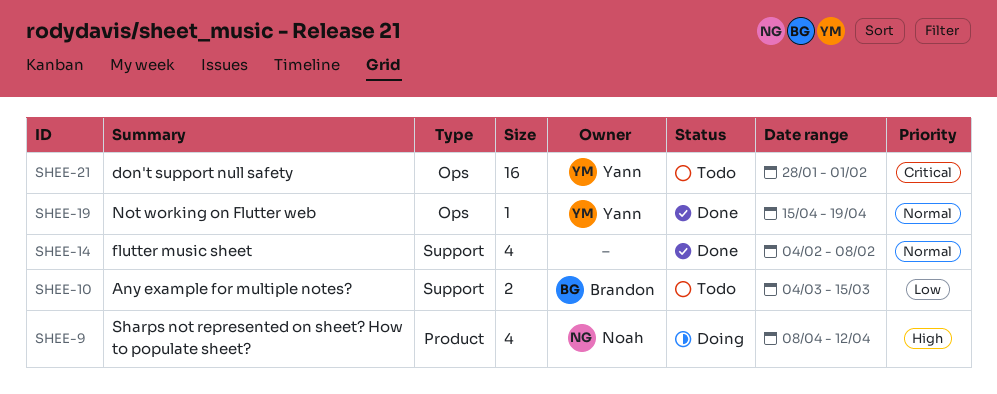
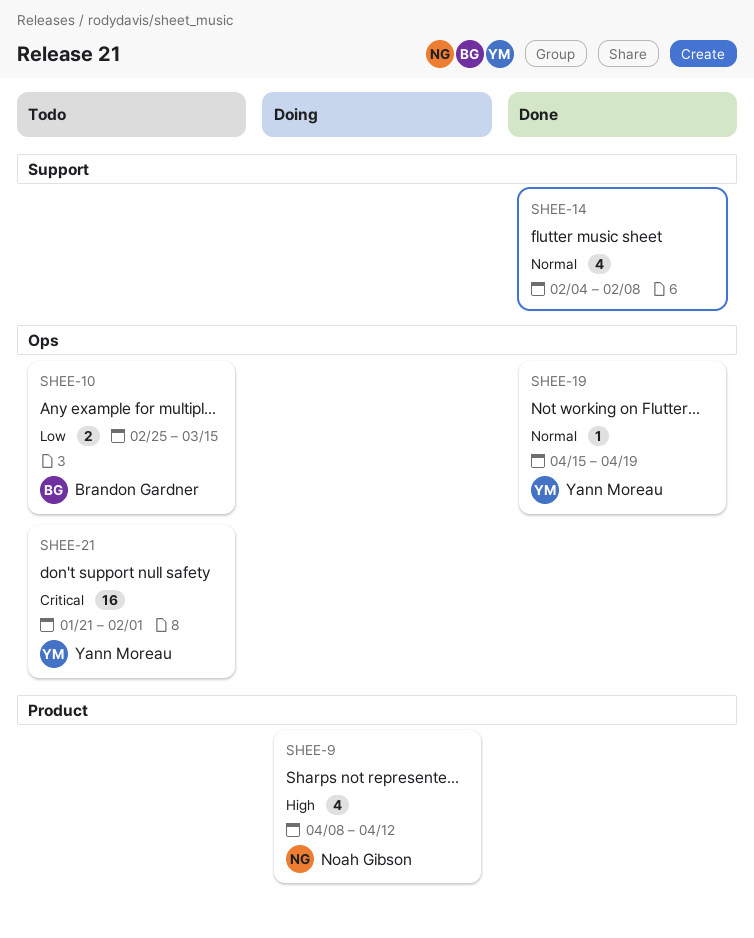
SHEE-10, label: Support -> Ops
SHEE-10, start: Mar 4 -> Feb 25
SHEE-21, start: Jan 28 -> Jan 21

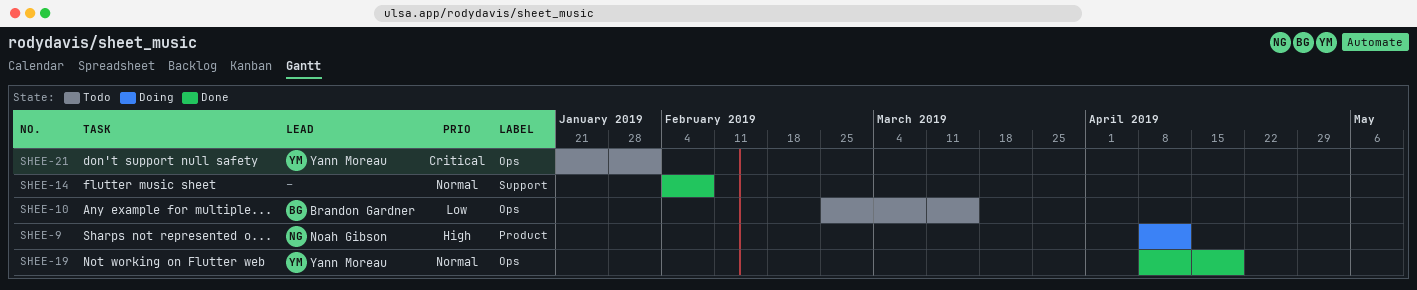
SHEE-19, start: Apr 15 -> Apr 8

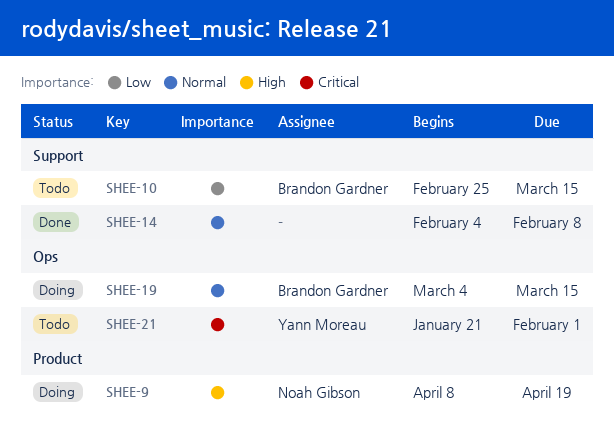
SHEE-9, due: Apr 12 -> Apr 19
SHEE-10, label: Ops -> Support
SHEE-19, status: Done -> Doing
SHEE-19, owner: Yann Moreau -> Brandon Gardner
SHEE-19, start: Apr 8 -> Mar 4
SHEE-19, due: Apr 19 -> Mar 15

